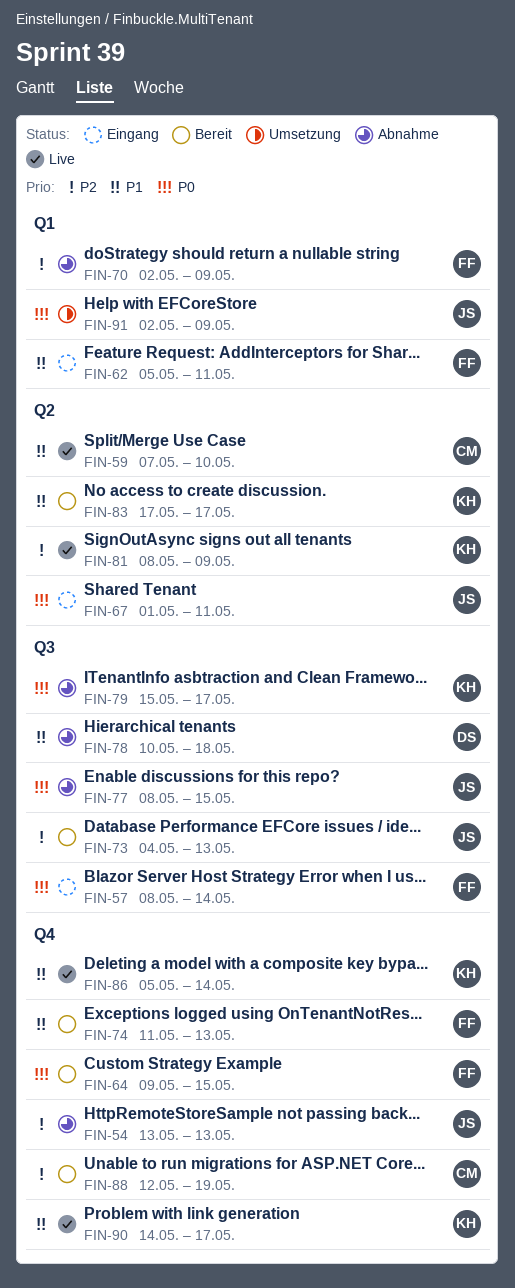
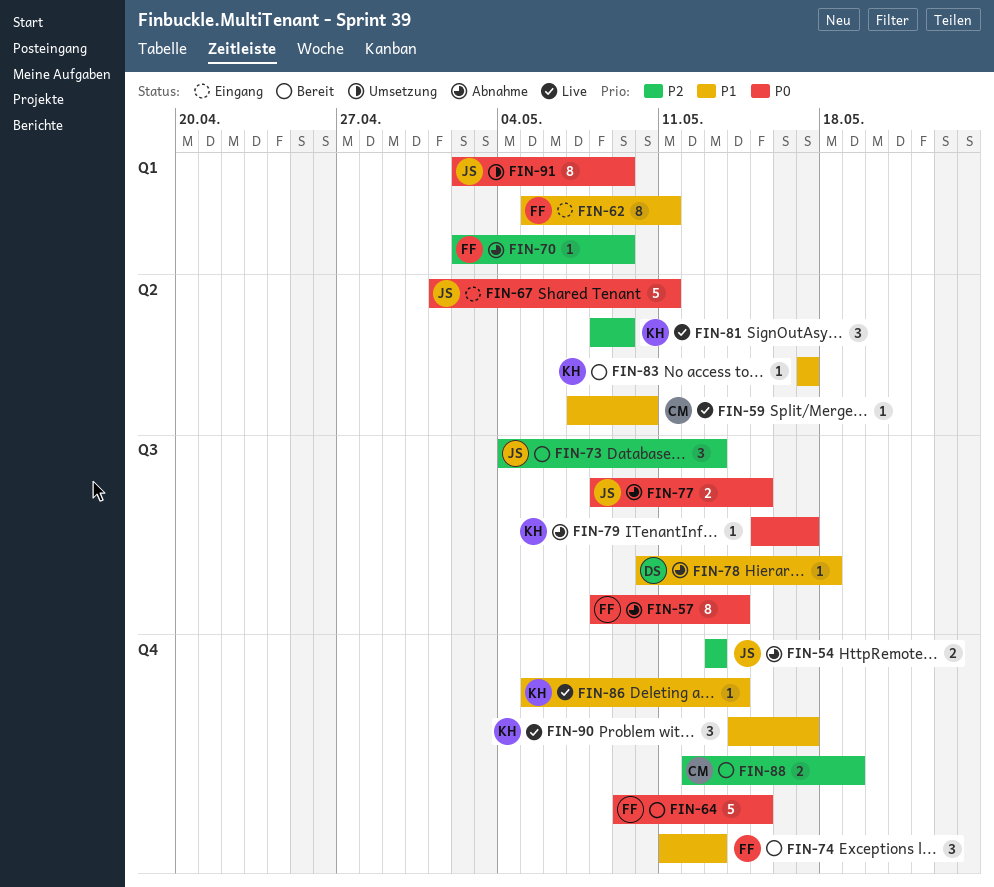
FIN-57, status: Eingang -> Abnahme

